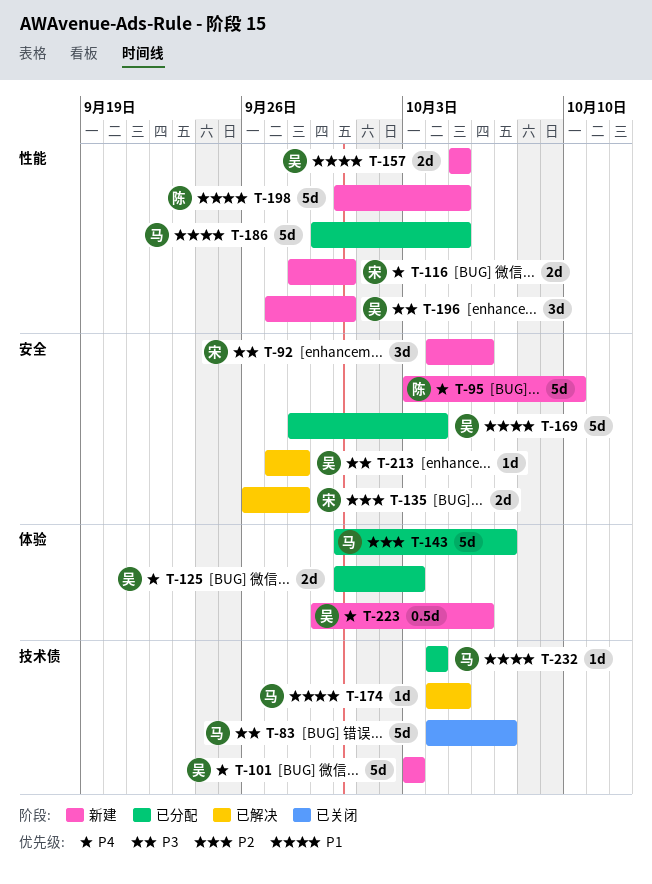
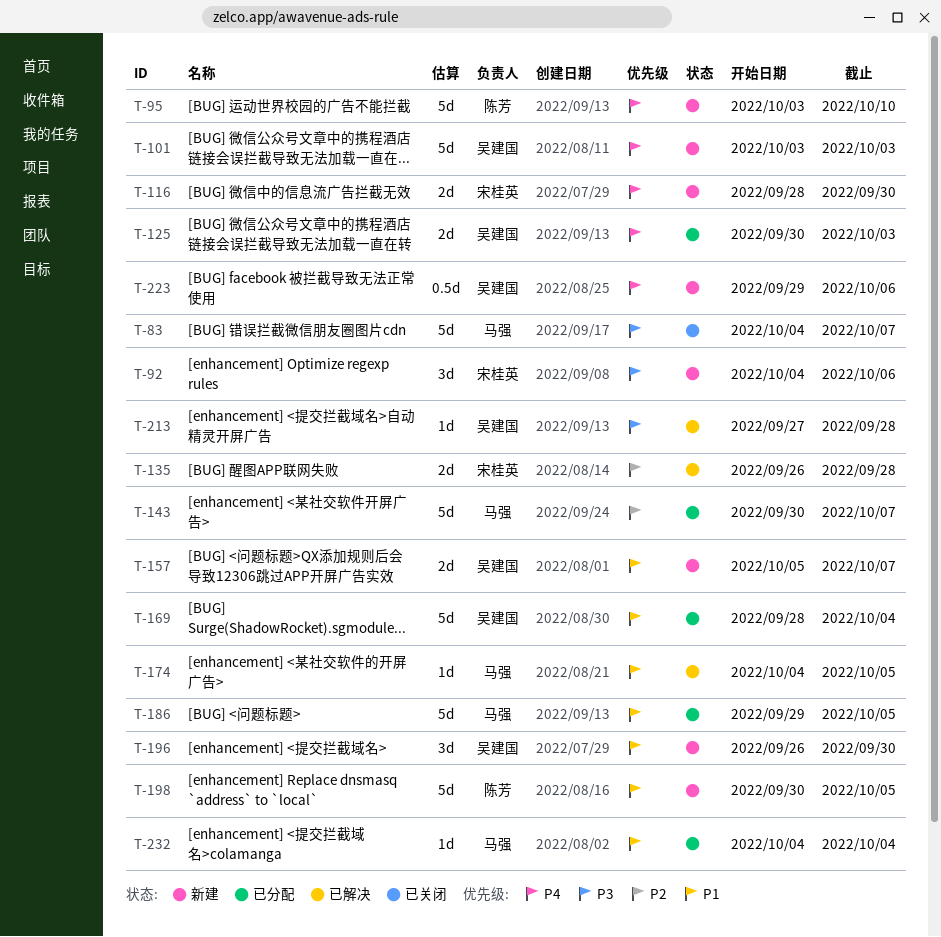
T-157, due: Oct 5 -> Oct 7
T-196, priority: P3 -> P1
T-196, start: Sep 27 -> Sep 26

